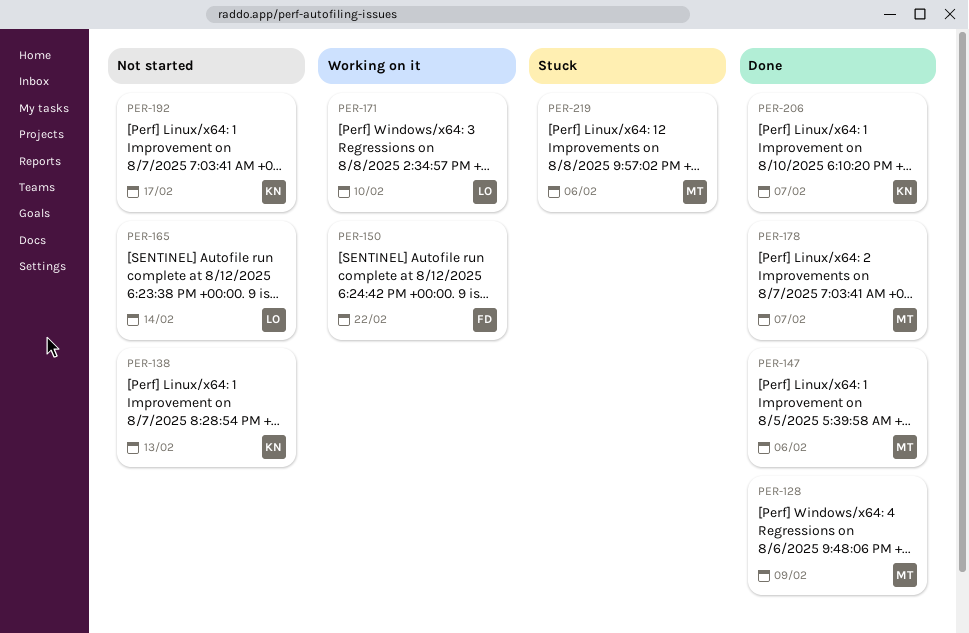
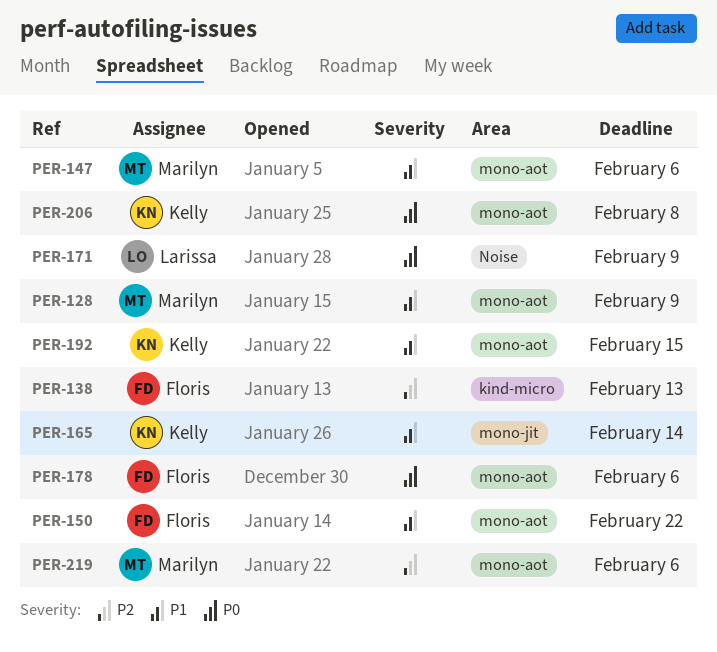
PER-138, owner: Kelly -> Floris
PER-165, owner: Larissa -> Kelly
PER-171, due: Feb 10 -> Feb 9
PER-178, owner: Marilyn -> Floris
PER-178, due: Feb 7 -> Feb 6
PER-192, due: Feb 17 -> Feb 15
PER-206, due: Feb 7 -> Feb 8

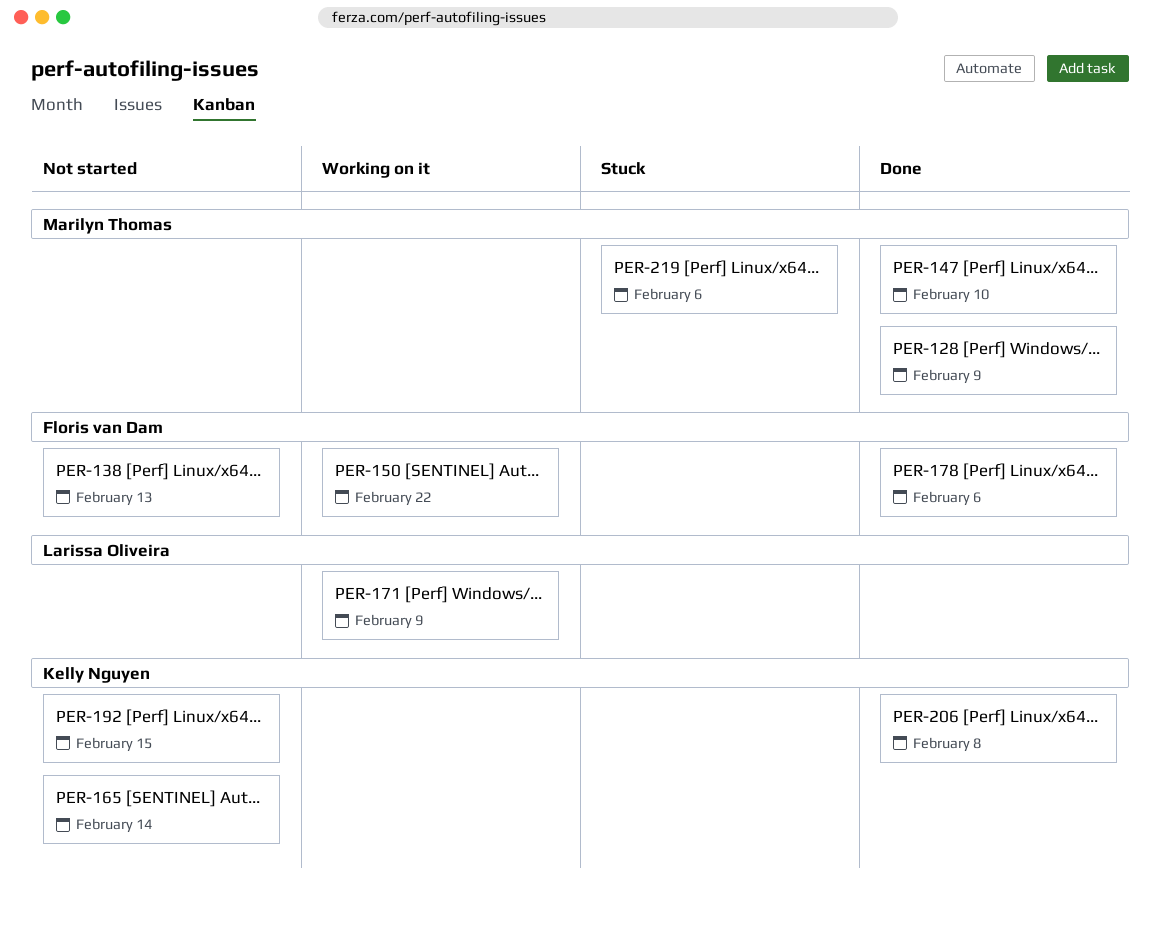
PER-147, due: Feb 6 -> Feb 10

